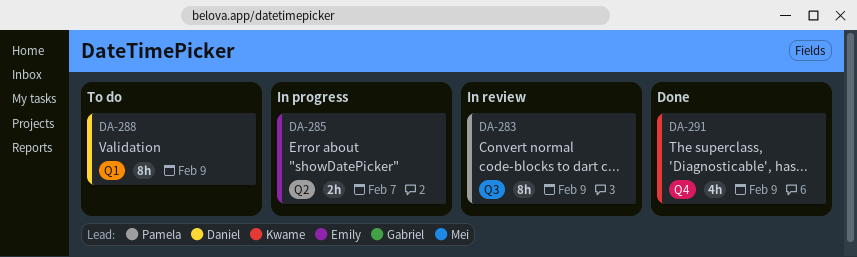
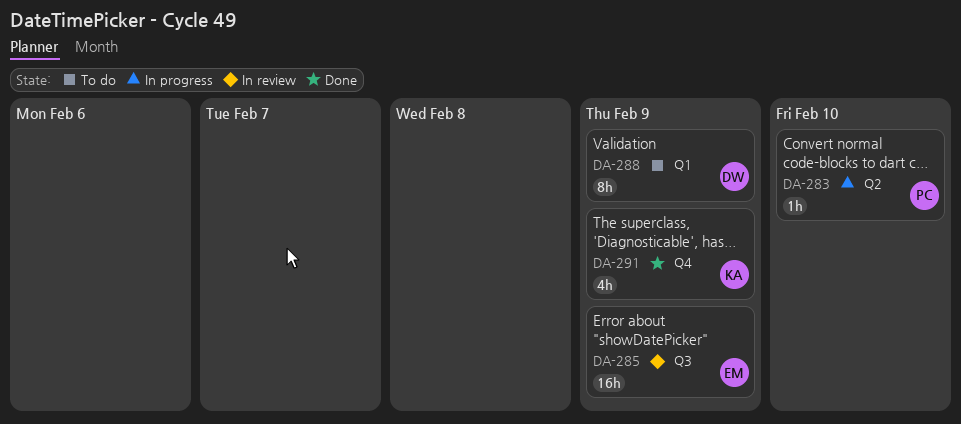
DA-283, status: In review -> In progress
DA-283, label: Q3 -> Q2
DA-283, estimate: 8h -> 1h
DA-283, due: Feb 9 -> Feb 10
DA-285, status: In progress -> In review
DA-285, label: Q2 -> Q3
DA-285, estimate: 2h -> 16h
DA-285, due: Feb 7 -> Feb 9

